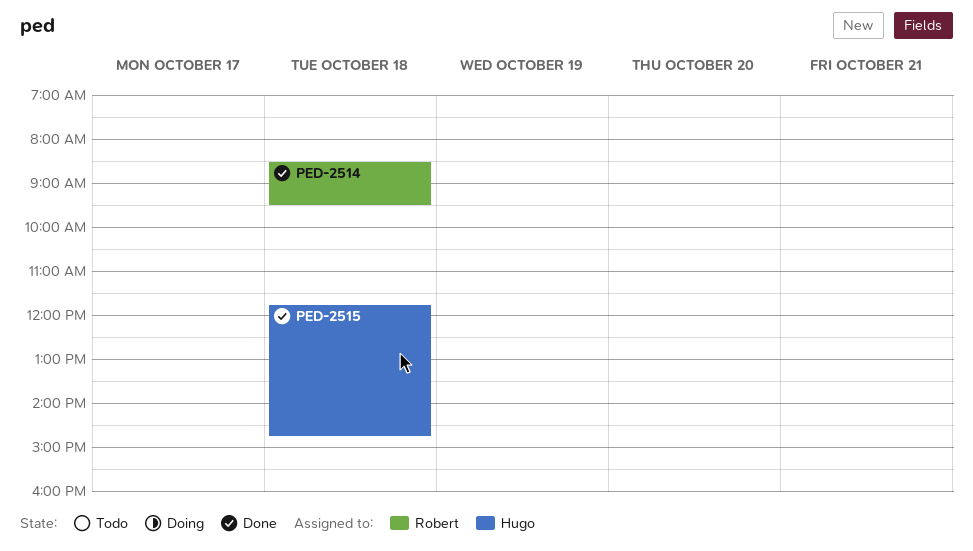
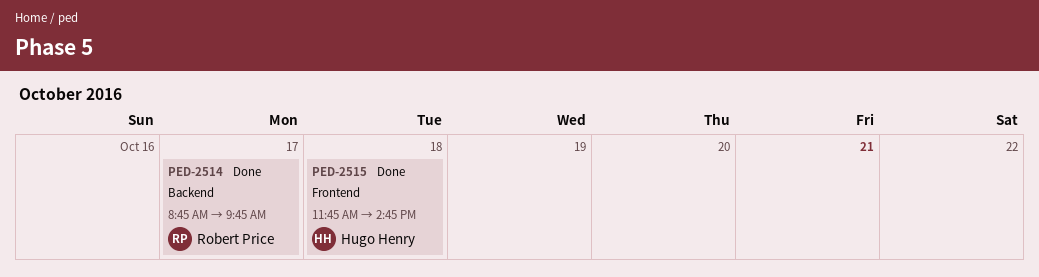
PED-2514, day: Oct 18 -> Oct 17
PED-2514, begins: 08:30 -> 08:45
PED-2514, ends: 09:30 -> 09:45

